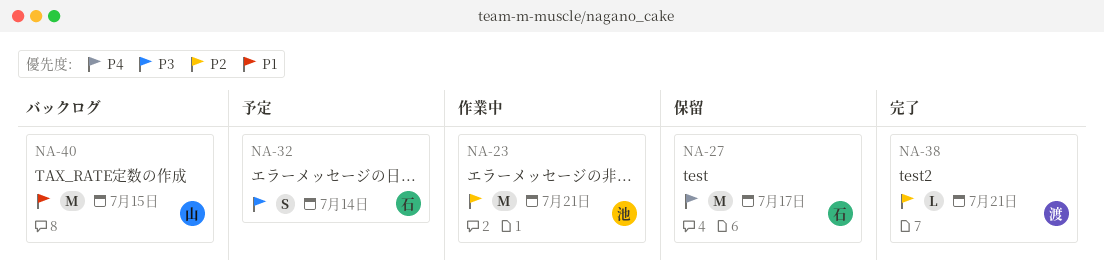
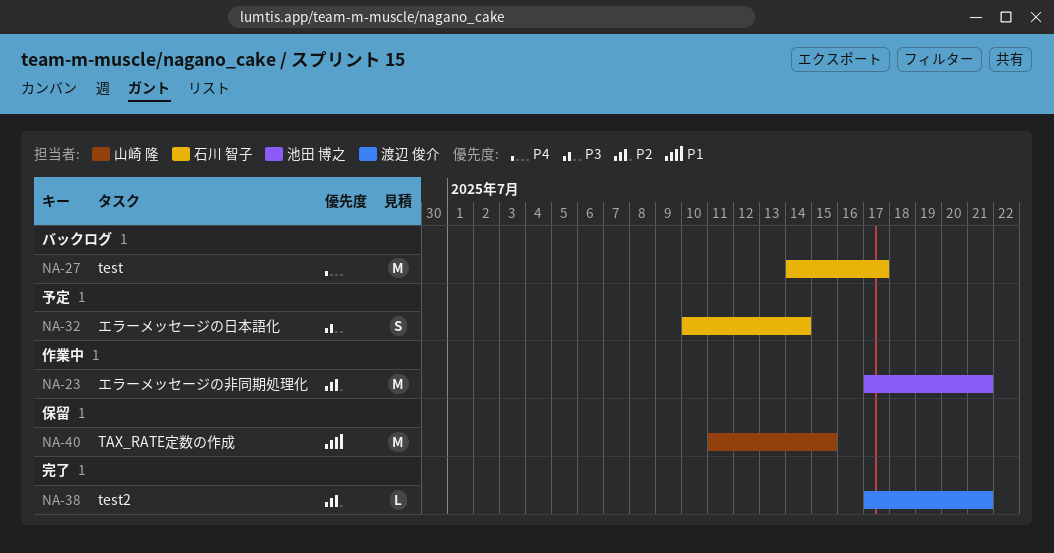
NA-27, status: 保留 -> バックログ
NA-40, status: バックログ -> 保留

